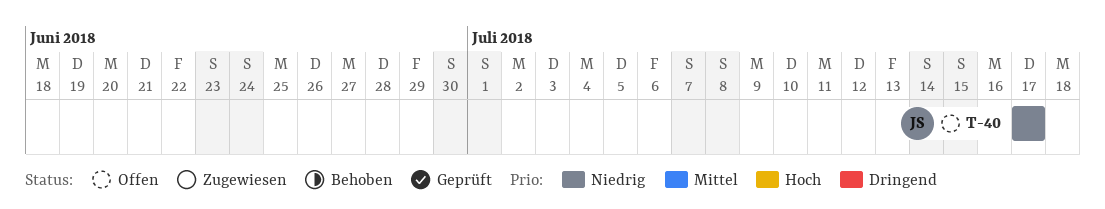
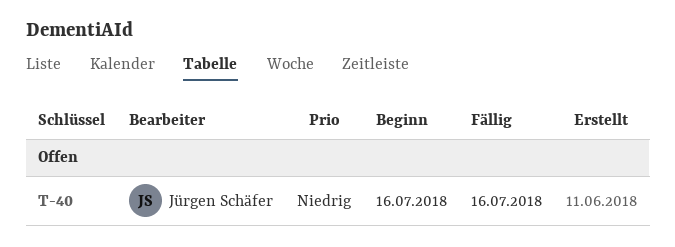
T-40, start: Jul 17 -> Jul 16
T-40, due: Jul 17 -> Jul 16

